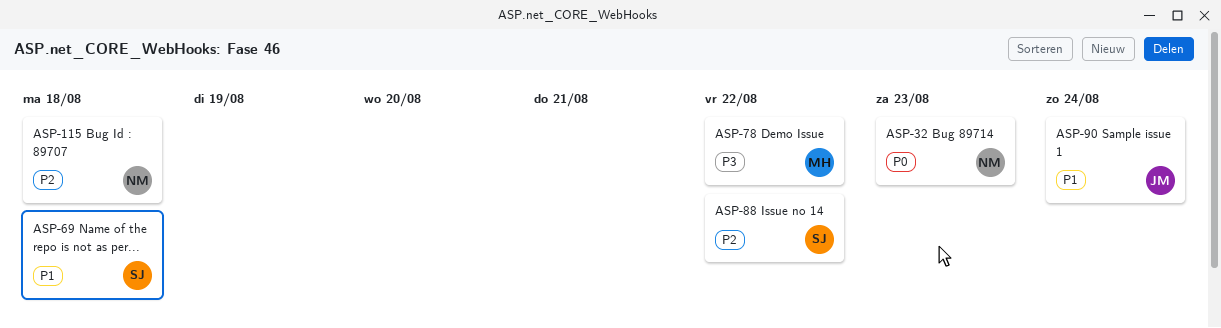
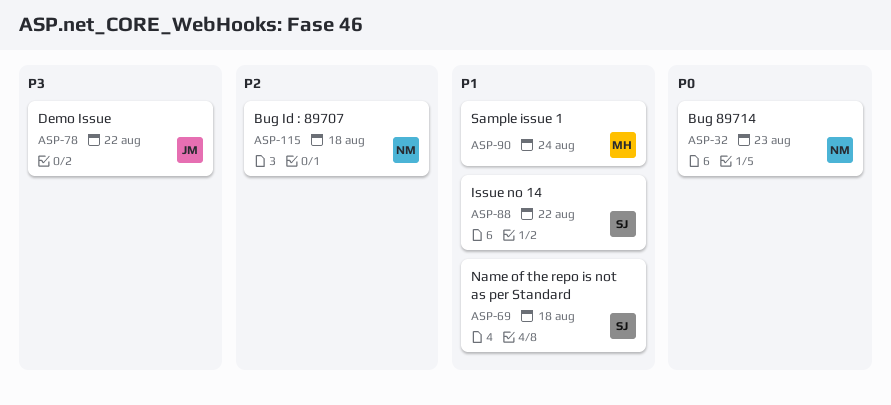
ASP-78, owner: MH -> JM
ASP-88, priority: P2 -> P1
ASP-90, owner: JM -> MH

